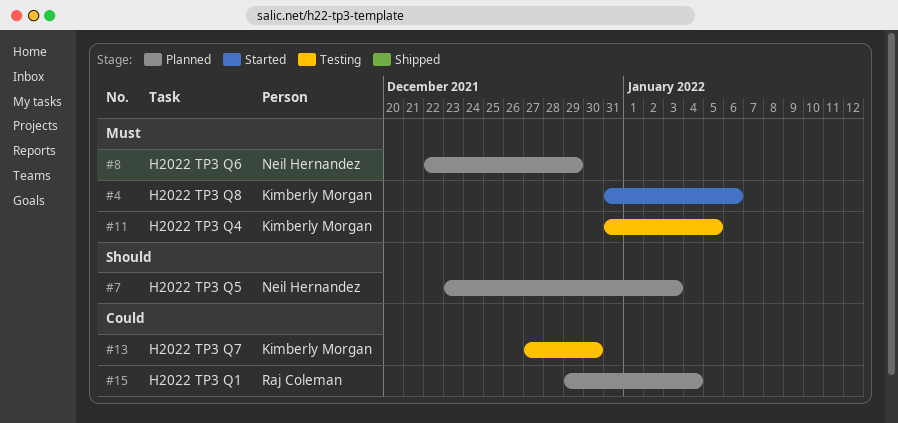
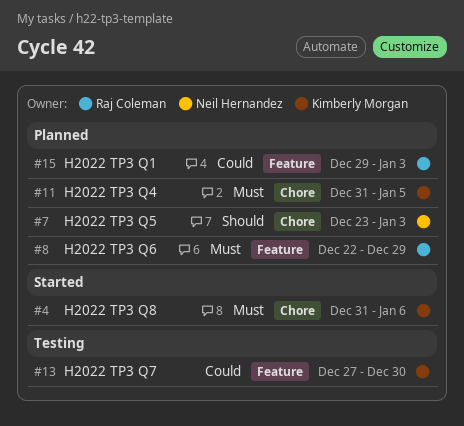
#8, owner: Neil Hernandez -> Raj Coleman
#11, status: Testing -> Planned
#15, due: Jan 4 -> Jan 3

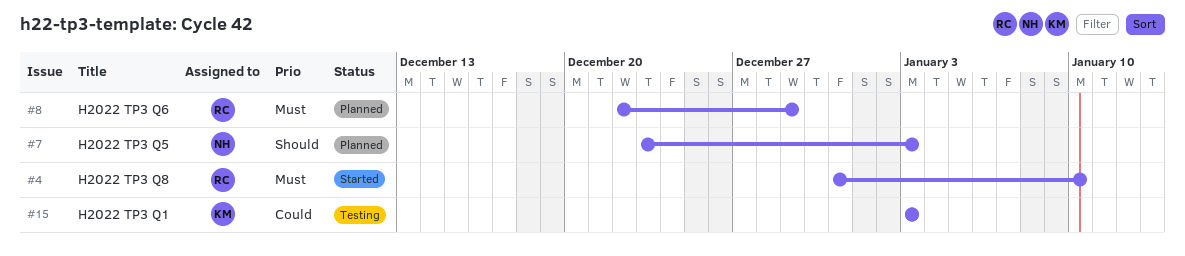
#4, owner: Kimberly Morgan -> Raj Coleman
#4, due: Jan 6 -> Jan 10
#11: present -> none
#13: present -> none
#15, status: Planned -> Testing
#15, owner: Raj Coleman -> Kimberly Morgan
#15, start: Dec 29 -> Jan 3

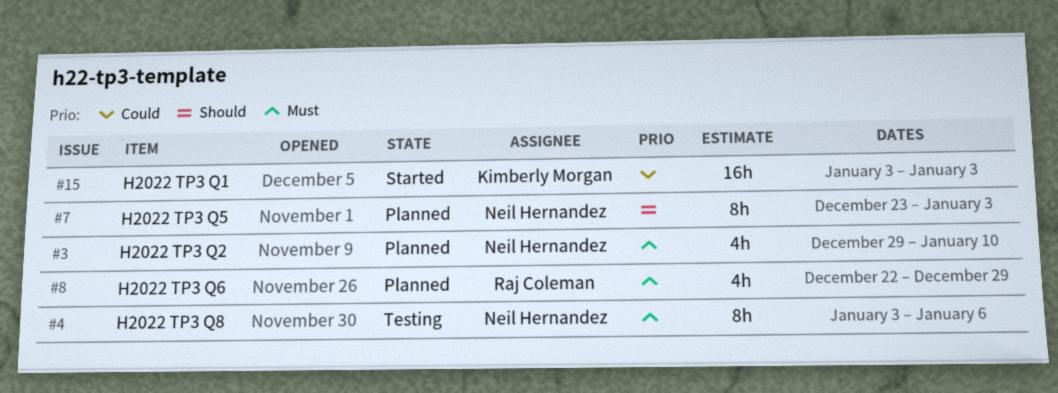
#3: none -> present
#4, status: Started -> Testing
#4, owner: Raj Coleman -> Neil Hernandez
#4, start: Dec 31 -> Jan 3
#4, due: Jan 10 -> Jan 6
#15, status: Testing -> Started

